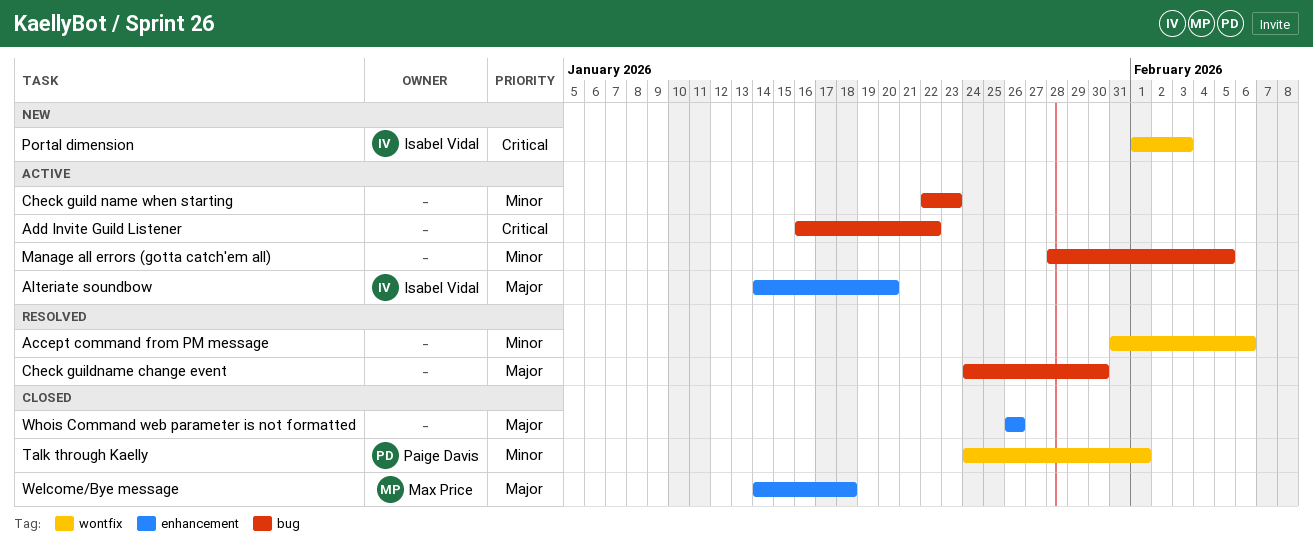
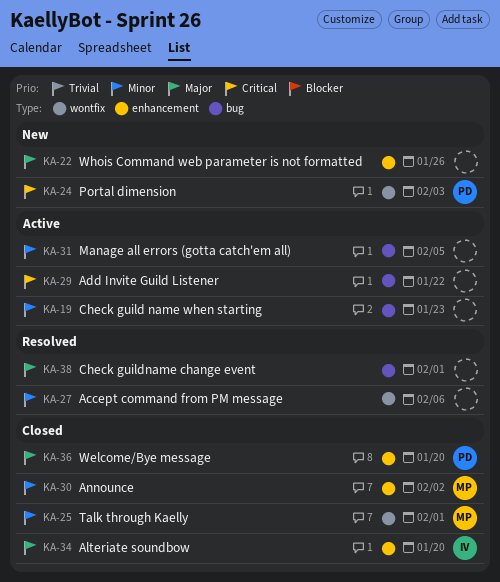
Alteriate soundbow, status: Active -> Closed
Announce: none -> present
Check guildname change event, due: Jan 30 -> Feb 1
Portal dimension, owner: Isabel Vidal -> Paige Davis
Talk through Kaelly, owner: Paige Davis -> Max Price
Welcome/Bye message, owner: Max Price -> Paige Davis
Welcome/Bye message, due: Jan 18 -> Jan 20
Whois Command web parameter is not formatted, status: Closed -> New

